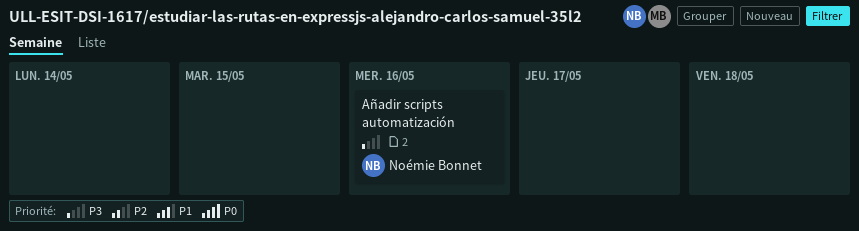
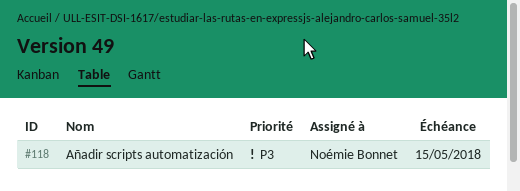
Añadir scripts automatización, due: May 16 -> May 15

